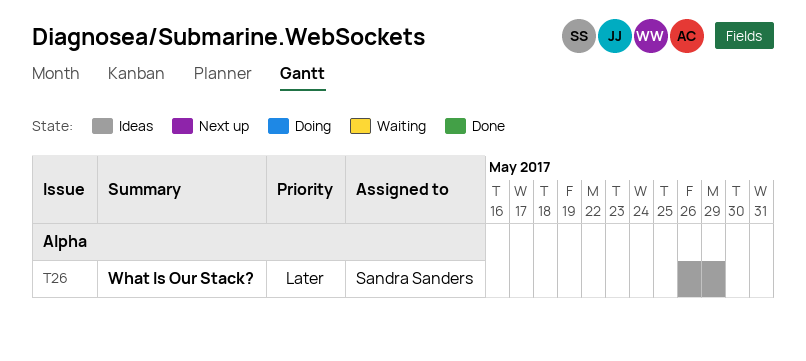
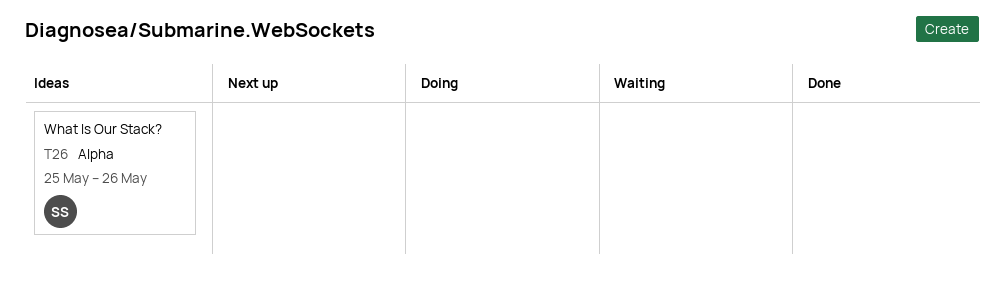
T26, start: May 26 -> May 25
T26, due: May 29 -> May 26

